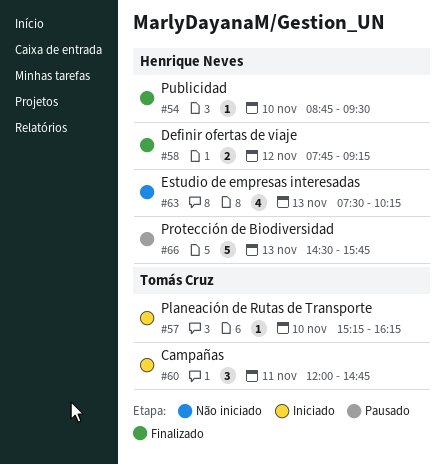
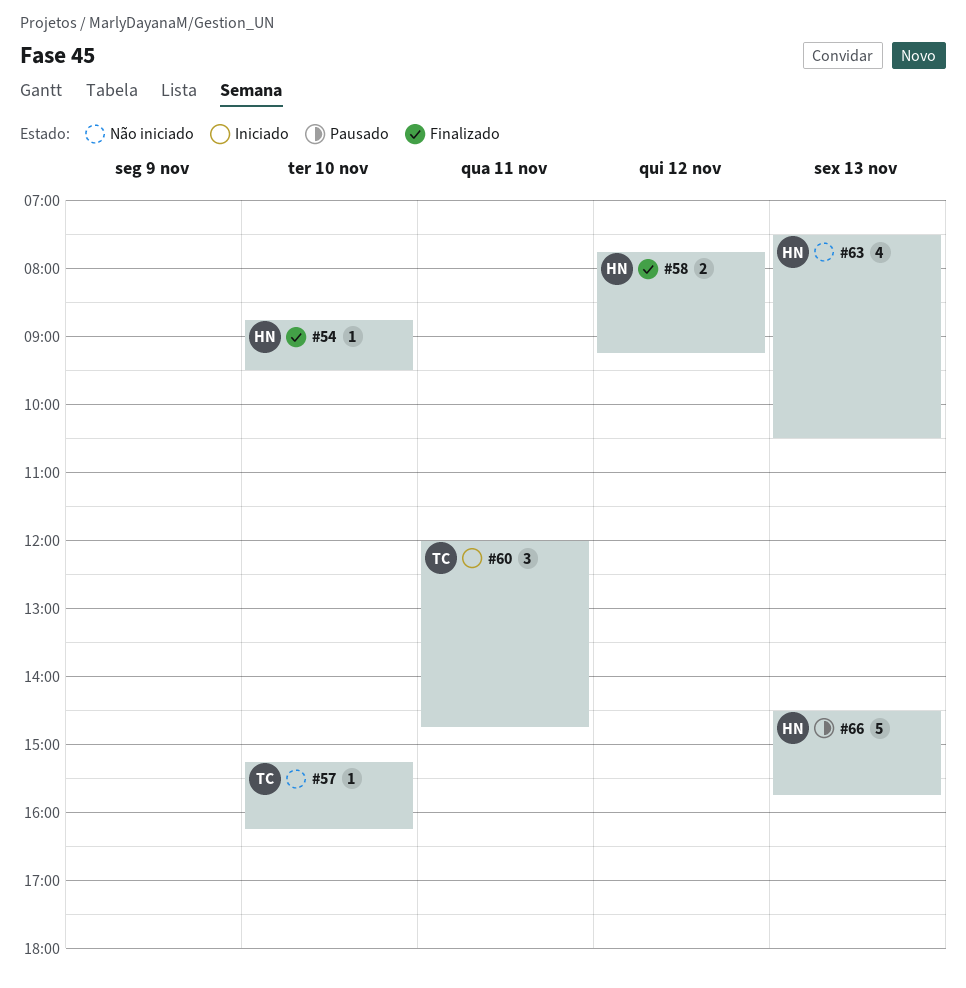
#57, status: Iniciado -> Não iniciado
#63, ends: 10:15 -> 10:30

